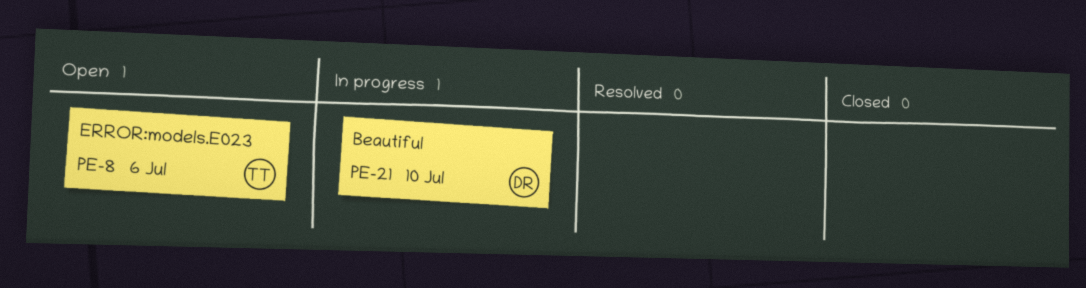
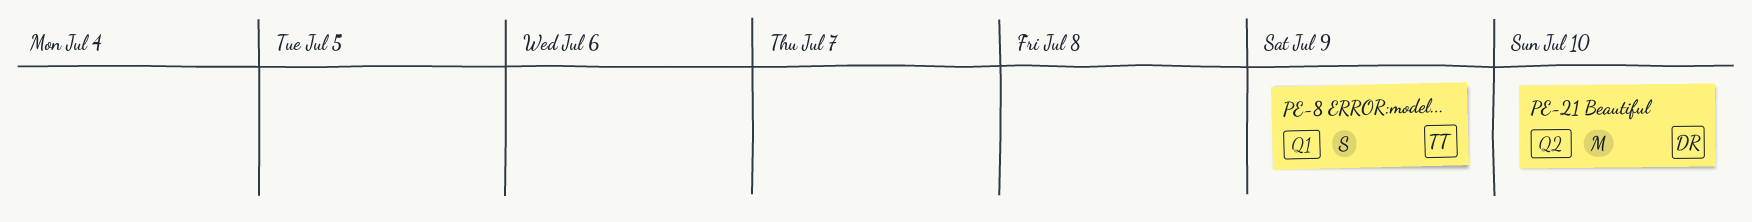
PE-8, due: Jul 6 -> Jul 9

